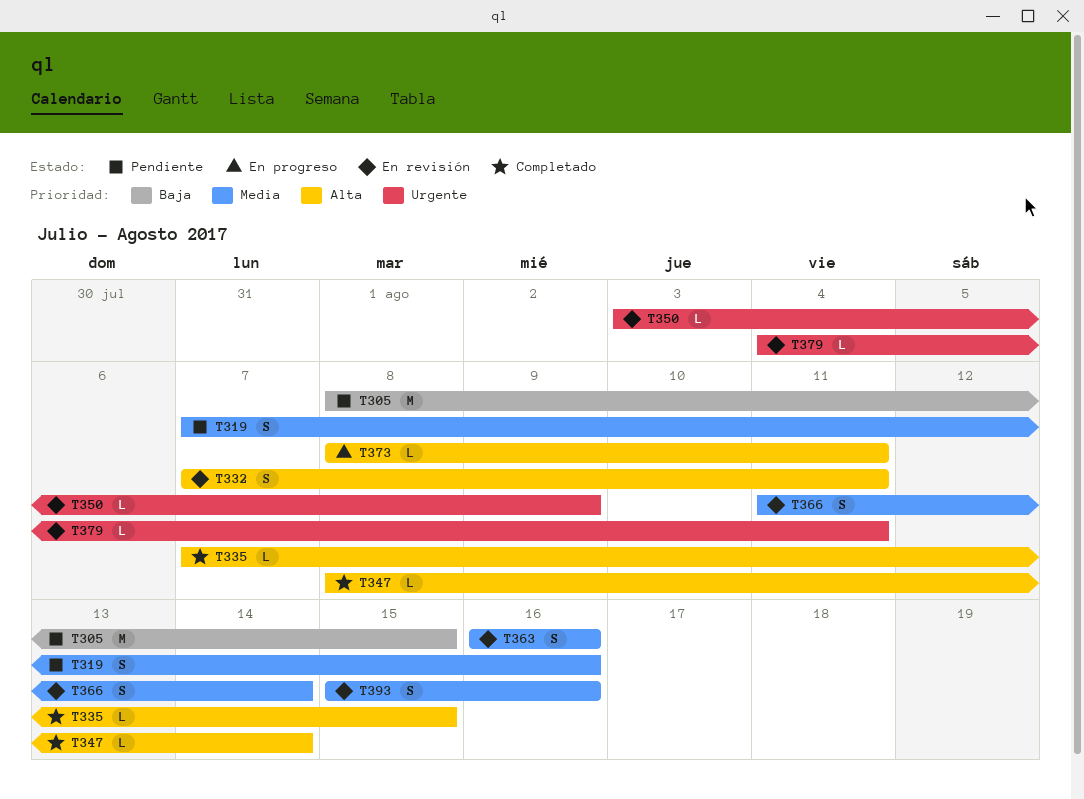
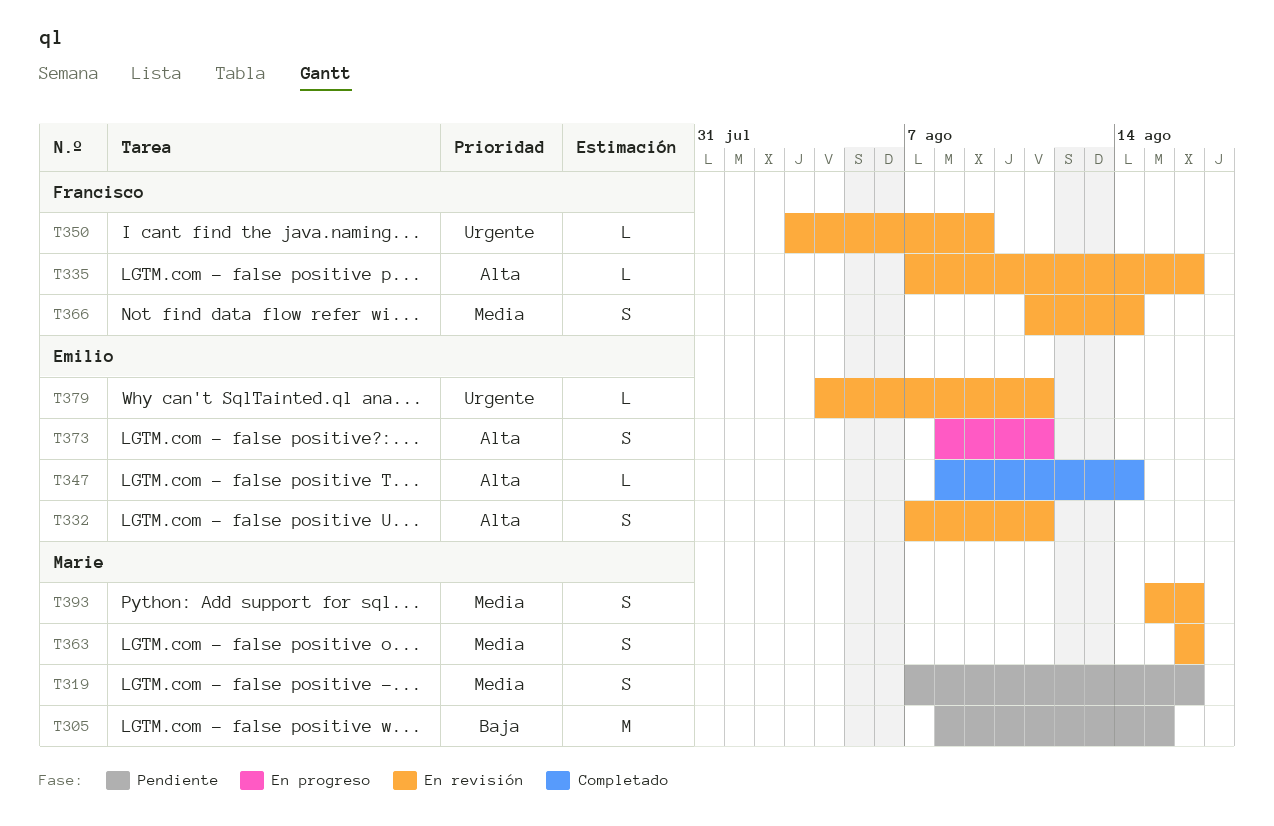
T335, status: Completado -> En revisión
T335, due: Aug 15 -> Aug 16
T373, estimate: L -> S

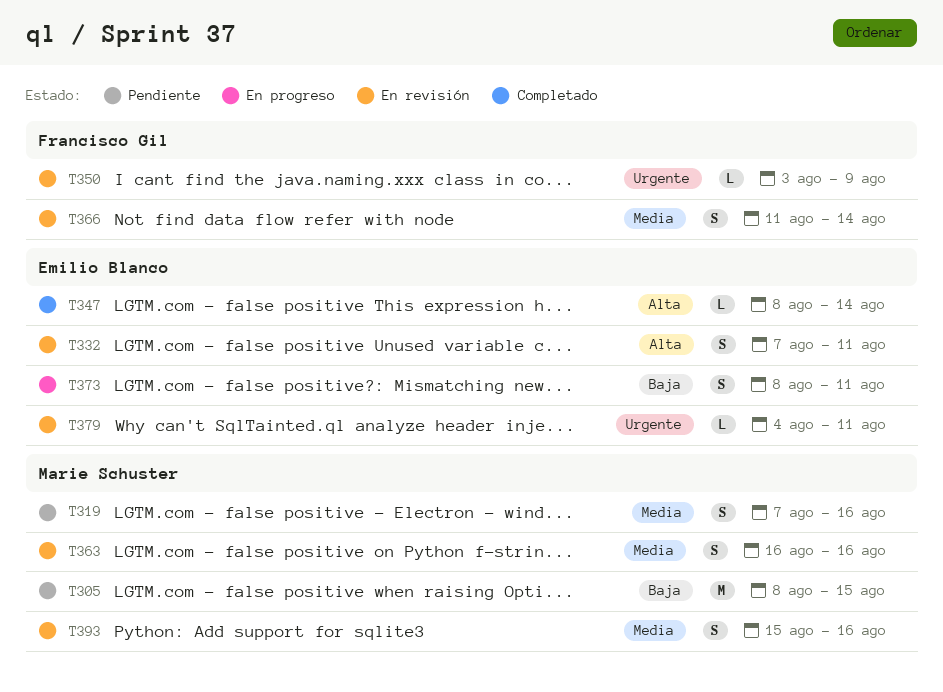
T335: present -> none
T373, priority: Alta -> Baja

